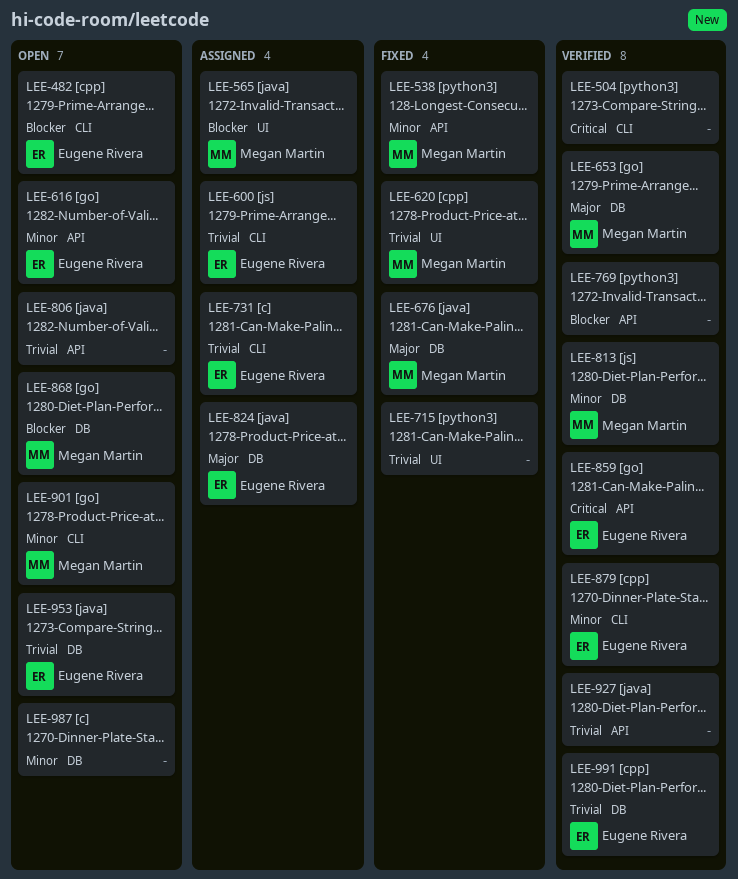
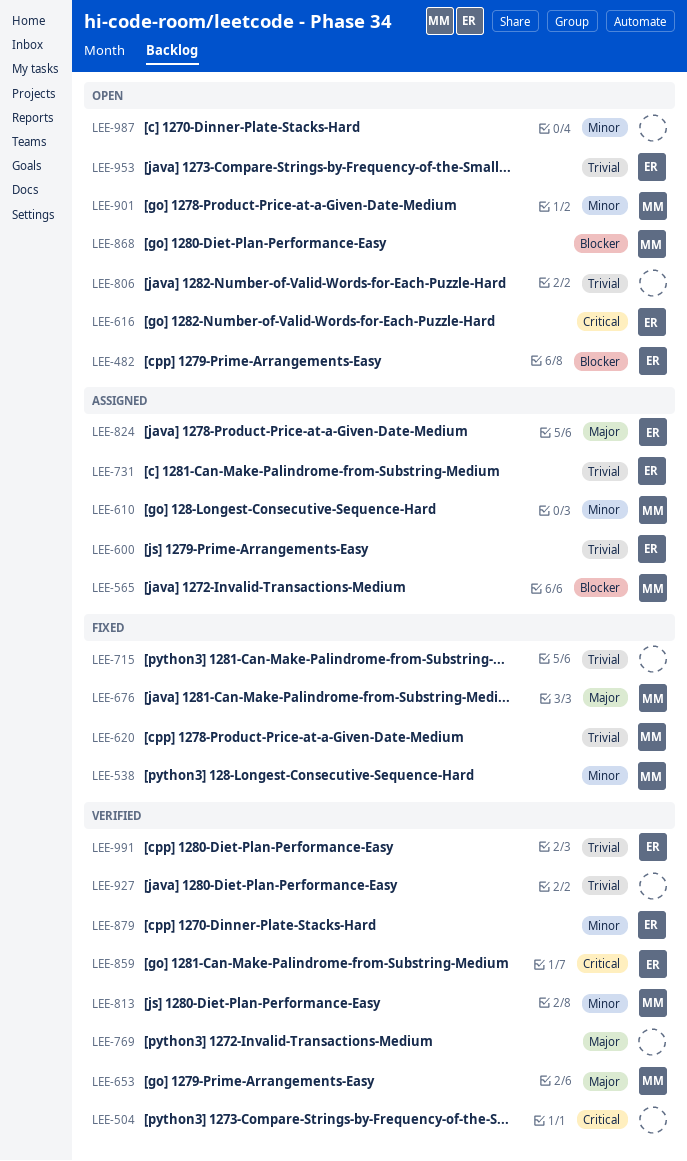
LEE-610: none -> present
LEE-616, priority: Minor -> Critical
LEE-769, priority: Blocker -> Major

